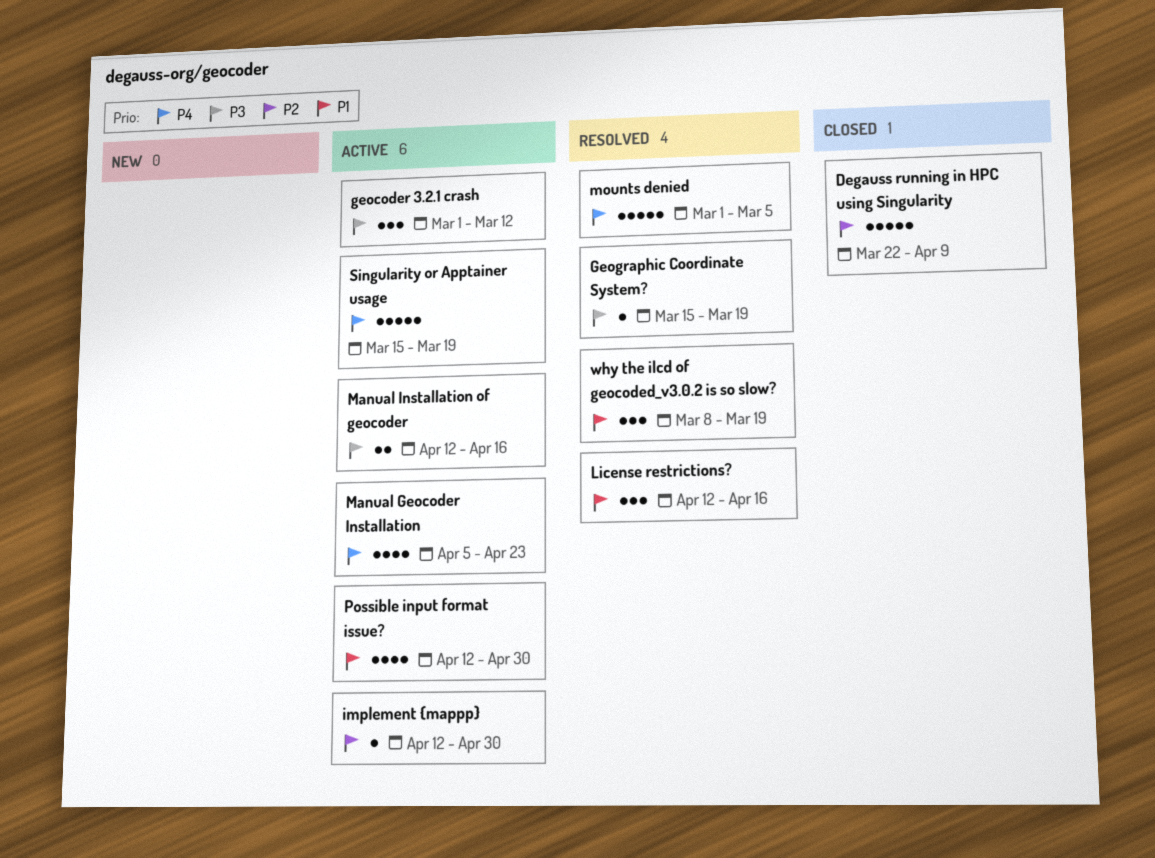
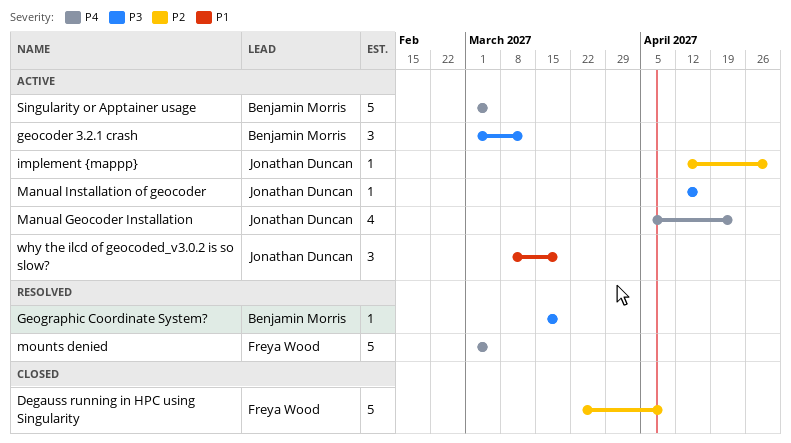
License restrictions?: present -> none
Manual Installation of geocoder, estimate: 2 -> 1
Possible input format issue?: present -> none
Singularity or Apptainer usage, start: Mar 15 -> Mar 1
Singularity or Apptainer usage, due: Mar 19 -> Mar 5
why the ilcd of geocoded_v3.0.2 is so slow?, status: Resolved -> Active

